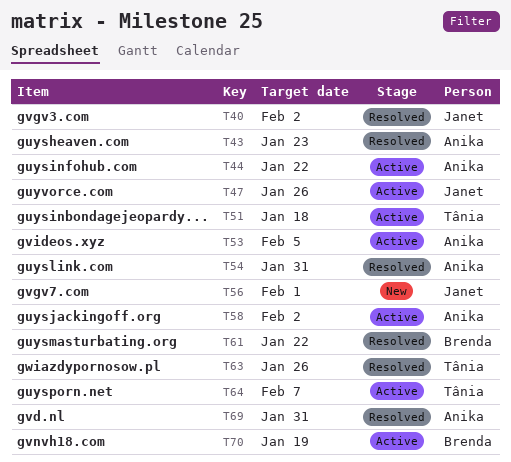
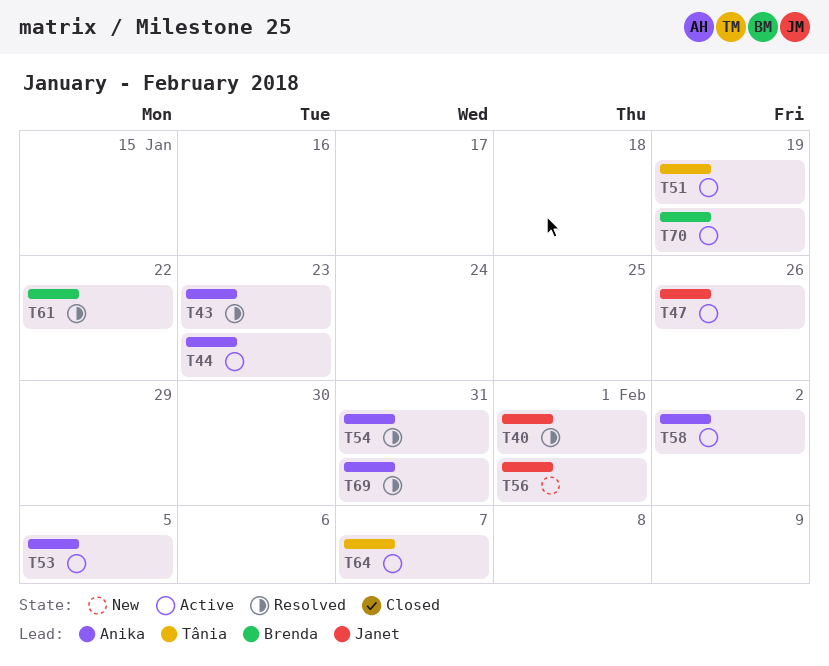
T40, due: Feb 2 -> Feb 1
T44, due: Jan 22 -> Jan 23
T51, due: Jan 18 -> Jan 19
T63: present -> none

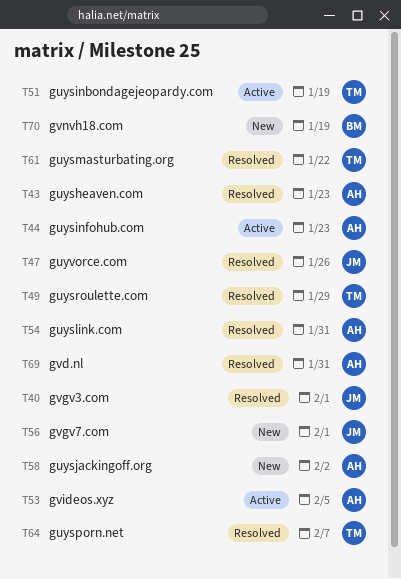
T47, status: Active -> Resolved
T49: none -> present
T58, status: Active -> New
T61, owner: Brenda -> Tânia
T64, status: Active -> Resolved
T70, status: Active -> New

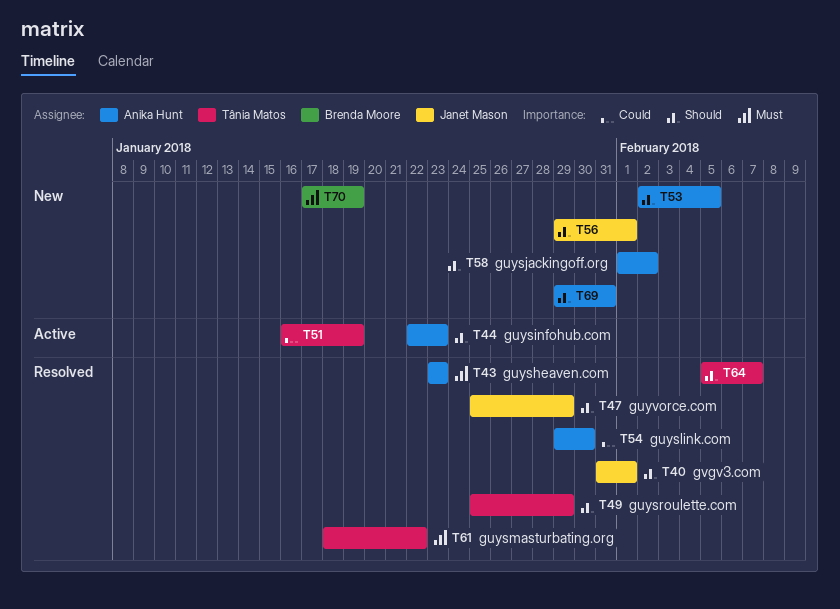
T47, due: Jan 26 -> Jan 29
T53, status: Active -> New
T54, due: Jan 31 -> Jan 30
T69, status: Resolved -> New

